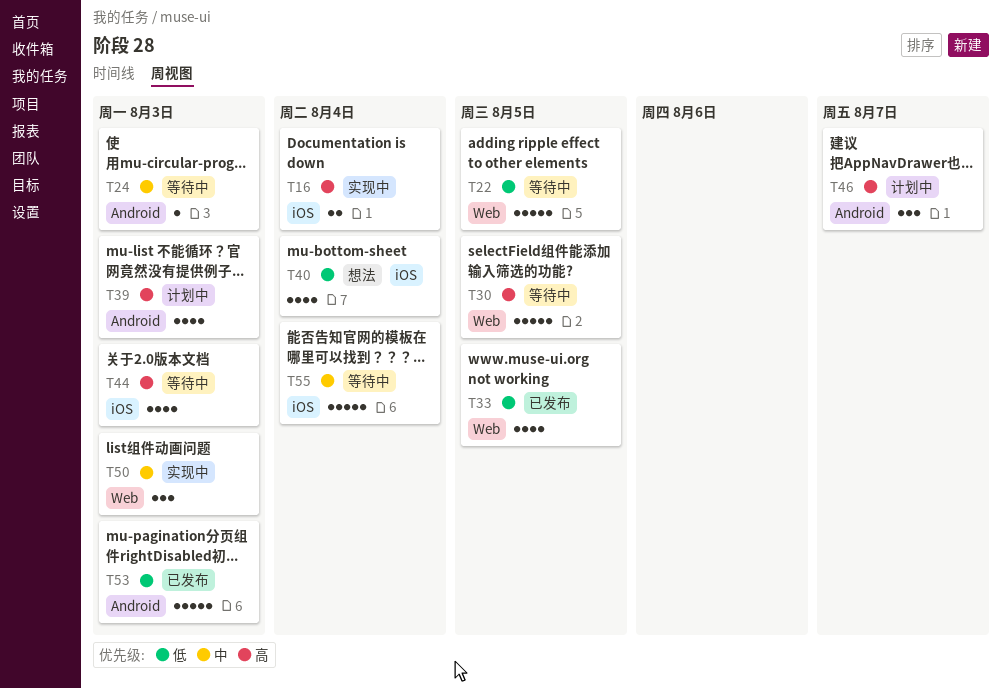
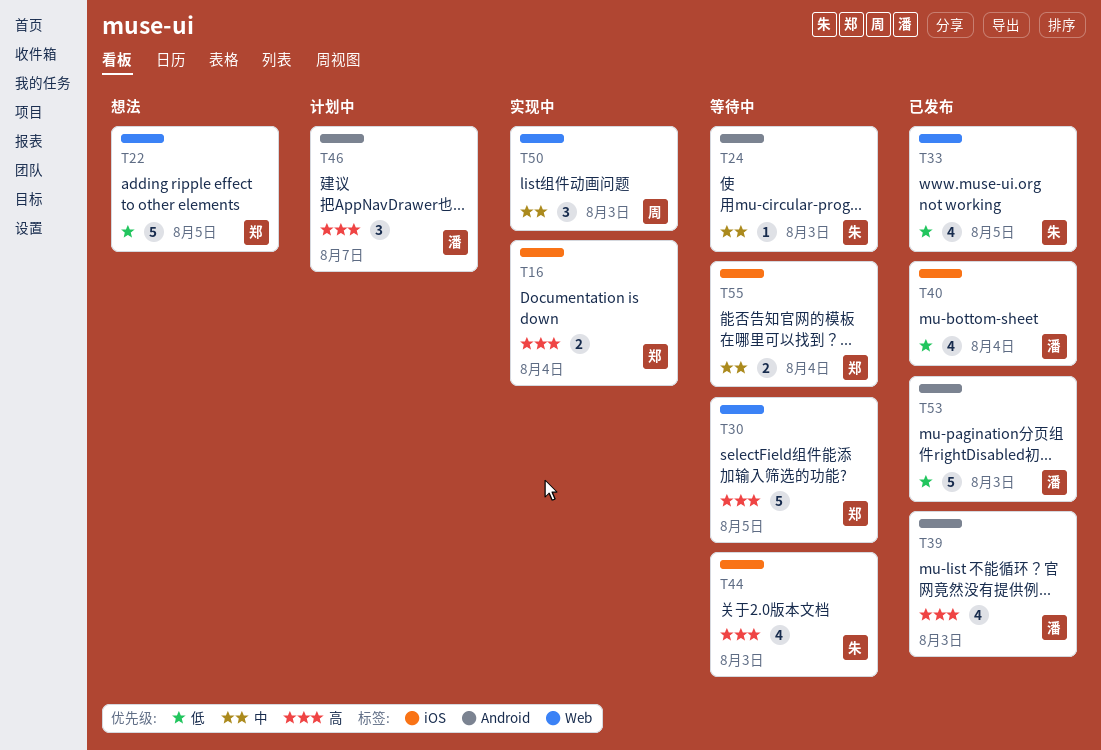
T22, status: 等待中 -> 想法
T39, status: 计划中 -> 已发布
T40, status: 想法 -> 已发布
T55, estimate: 5 -> 2

